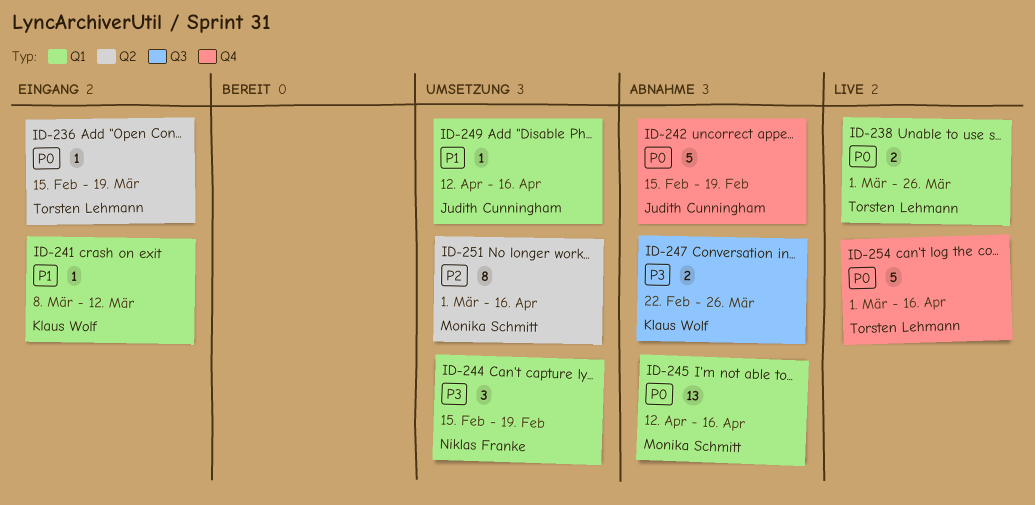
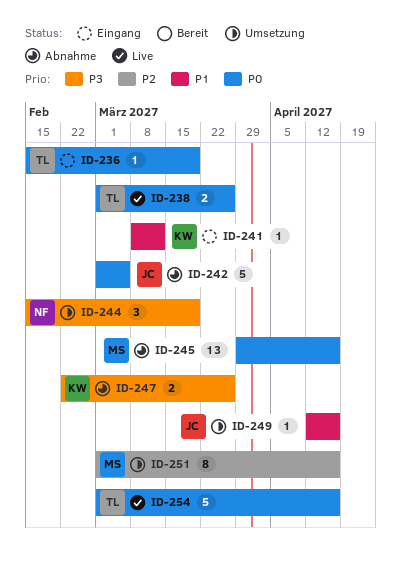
ID-242, start: Feb 15 -> Mar 1
ID-242, due: Feb 19 -> Mar 5
ID-244, due: Feb 19 -> Mar 19
ID-245, start: Apr 12 -> Mar 29

